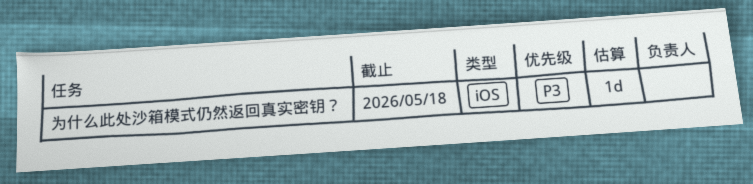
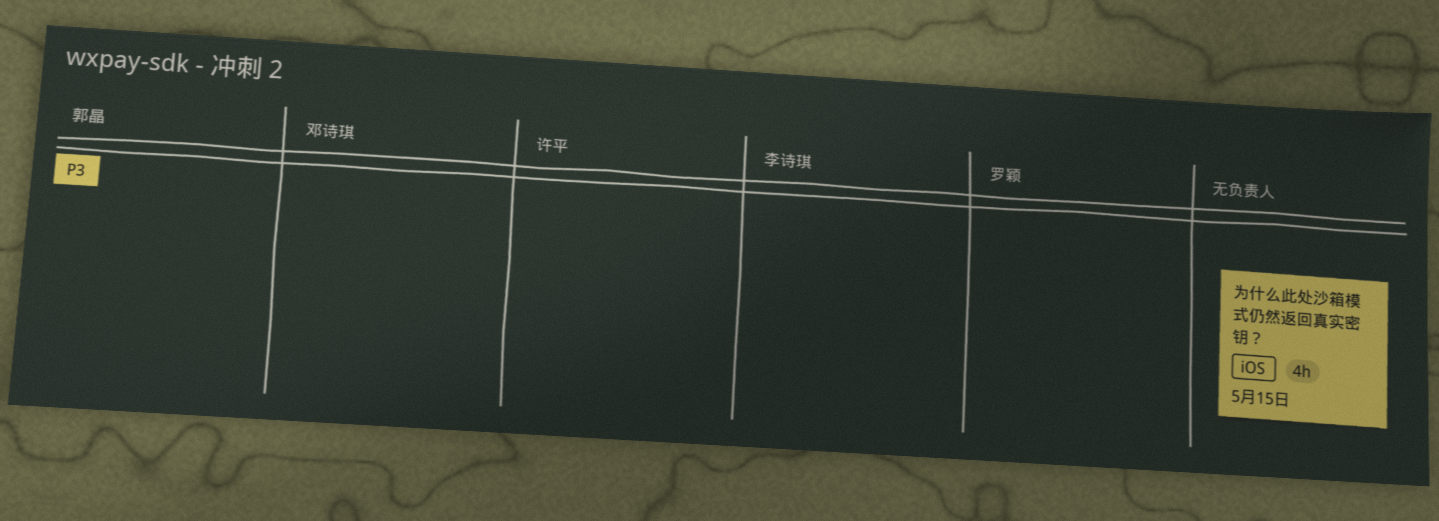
为什么此处沙箱模式仍然返回真实密钥？, estimate: 1d -> 4h
为什么此处沙箱模式仍然返回真实密钥？, due: May 18 -> May 15

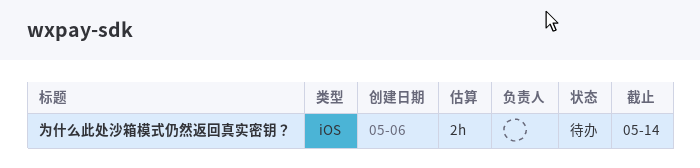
为什么此处沙箱模式仍然返回真实密钥？, estimate: 4h -> 2h
为什么此处沙箱模式仍然返回真实密钥？, due: May 15 -> May 14

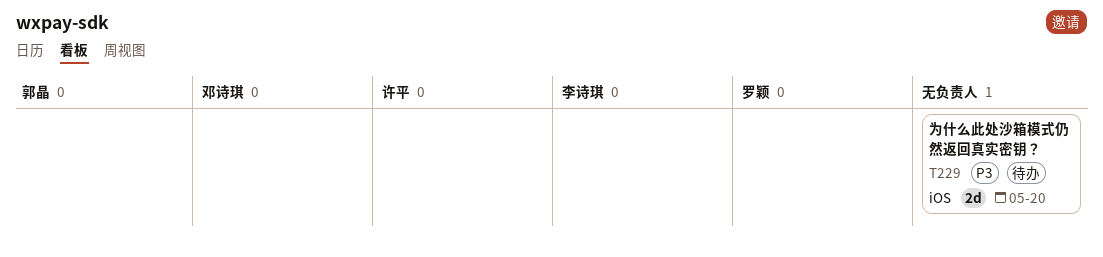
为什么此处沙箱模式仍然返回真实密钥？, estimate: 2h -> 2d
为什么此处沙箱模式仍然返回真实密钥？, due: May 14 -> May 20

